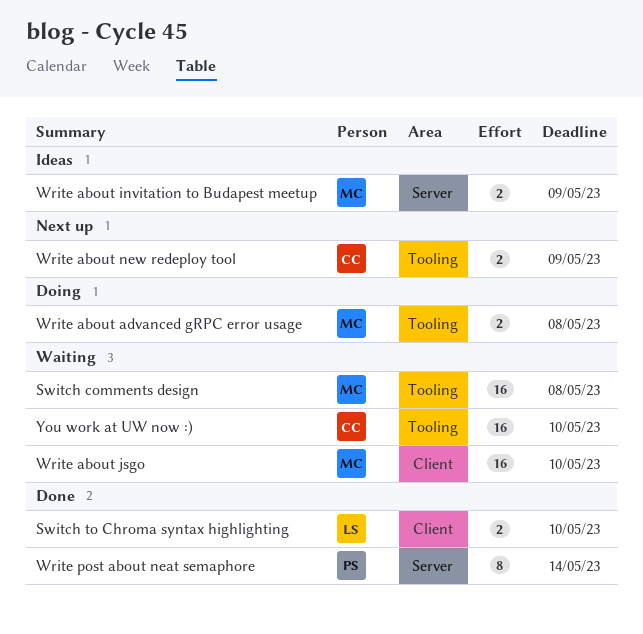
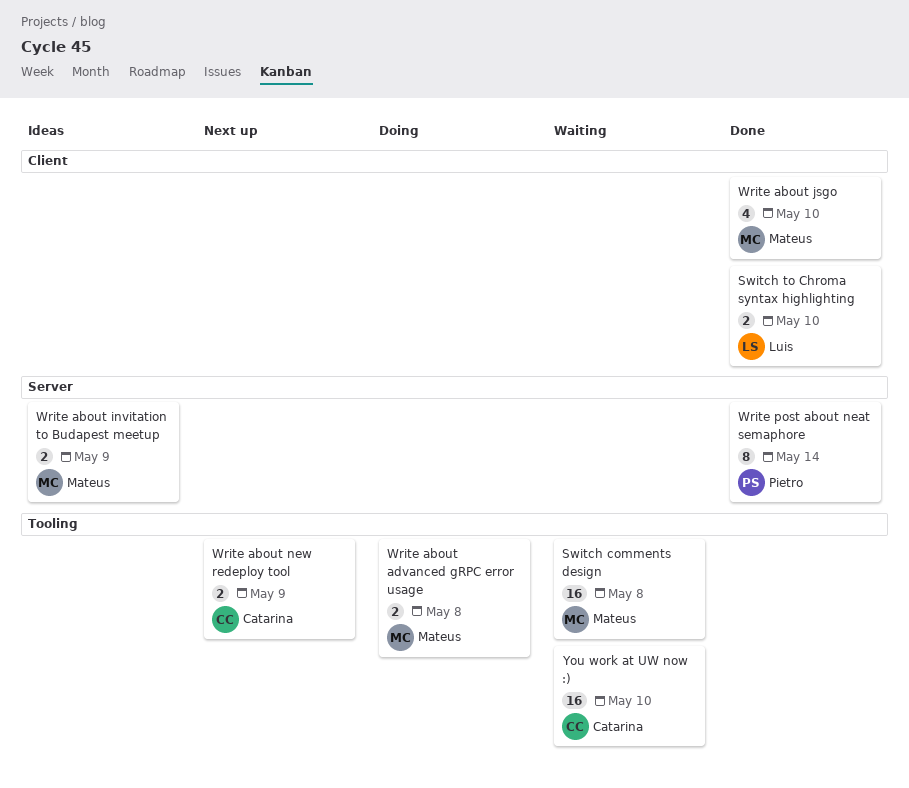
Write about jsgo, status: Waiting -> Done
Write about jsgo, estimate: 16 -> 4

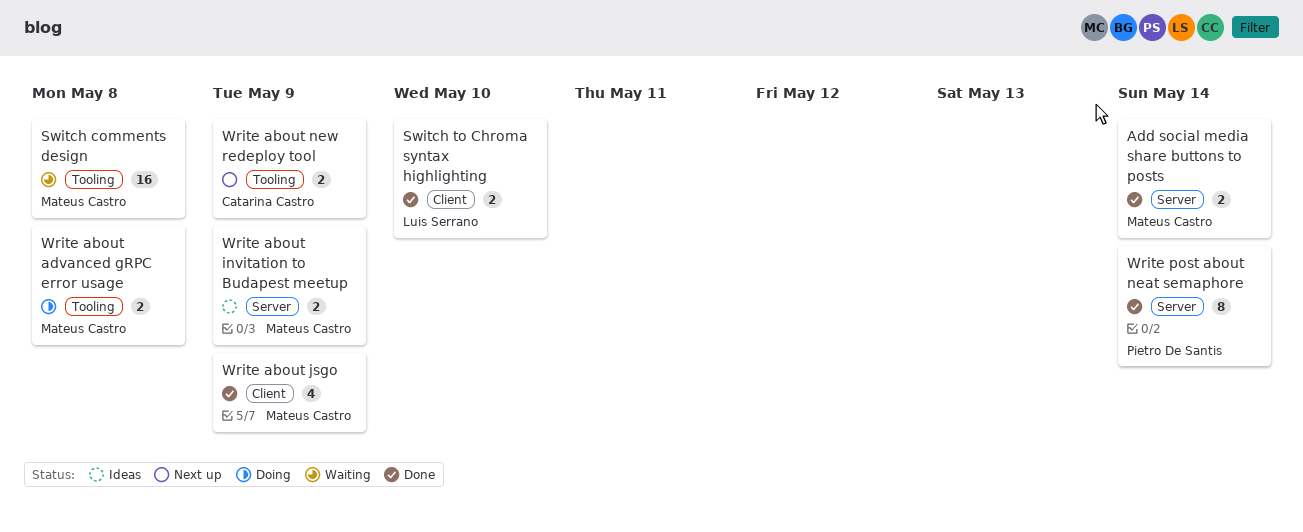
Add social media share buttons to posts: none -> present
Write about jsgo, due: May 10 -> May 9
You work at UW now :): present -> none

